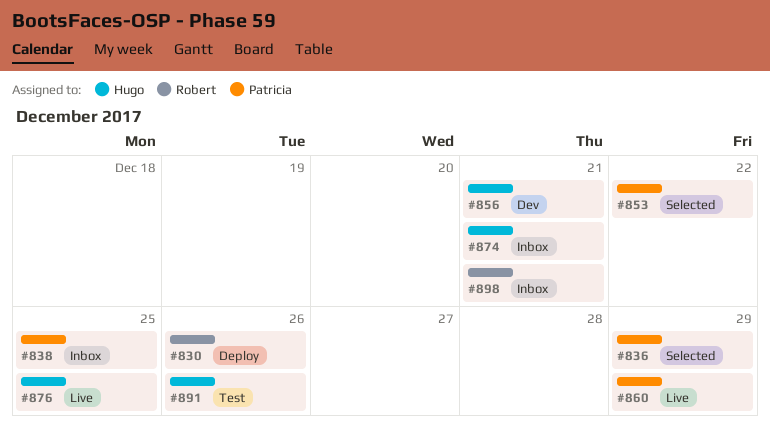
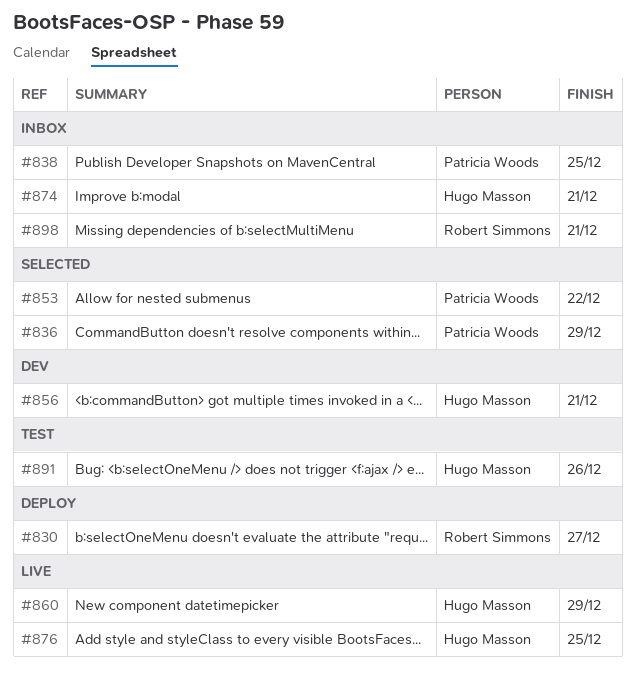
#830, due: Dec 26 -> Dec 27
#860, owner: Patricia Woods -> Hugo Masson

